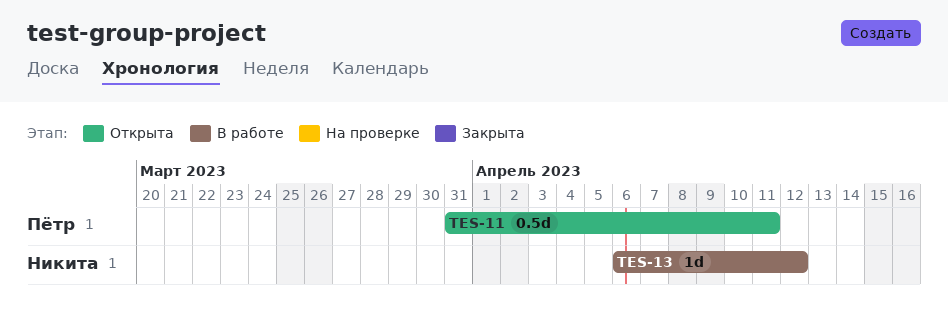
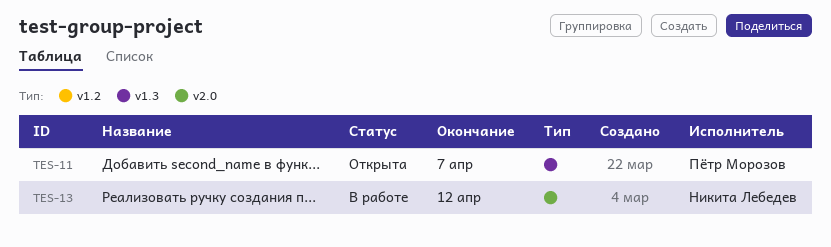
TES-11, due: Apr 11 -> Apr 7

